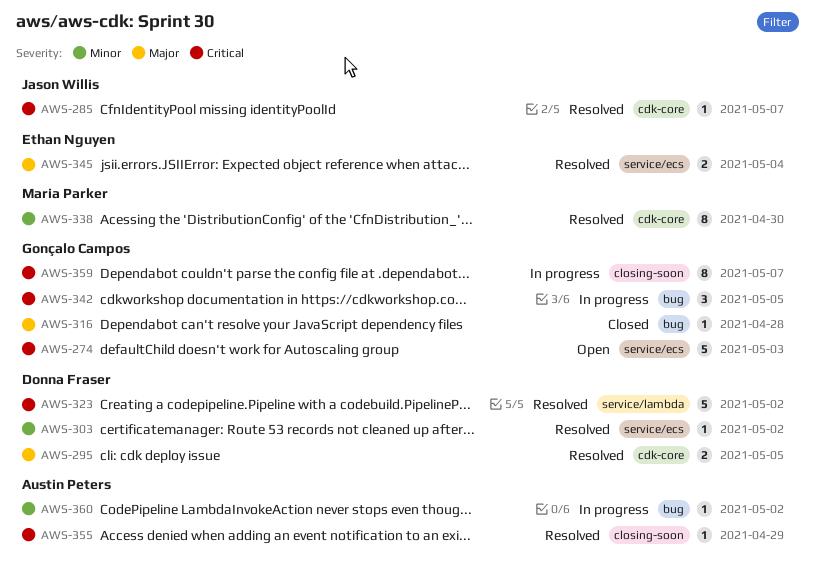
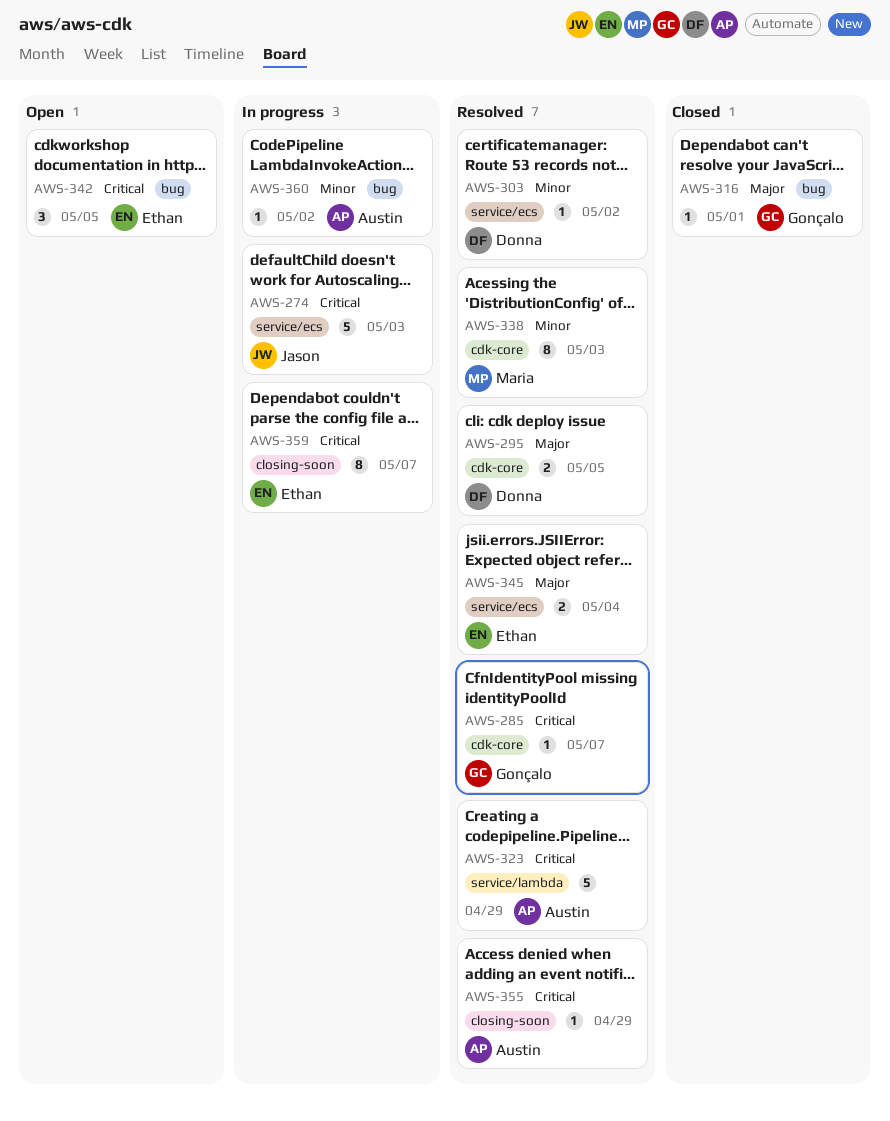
AWS-274, status: Open -> In progress
AWS-274, owner: Gonçalo Campos -> Jason Willis
AWS-285, owner: Jason Willis -> Gonçalo Campos
AWS-316, due: Apr 28 -> May 1
AWS-323, owner: Donna Fraser -> Austin Peters
AWS-323, due: May 2 -> Apr 29
AWS-338, due: Apr 30 -> May 3
AWS-342, status: In progress -> Open
AWS-342, owner: Gonçalo Campos -> Ethan Nguyen
AWS-359, owner: Gonçalo Campos -> Ethan Nguyen

